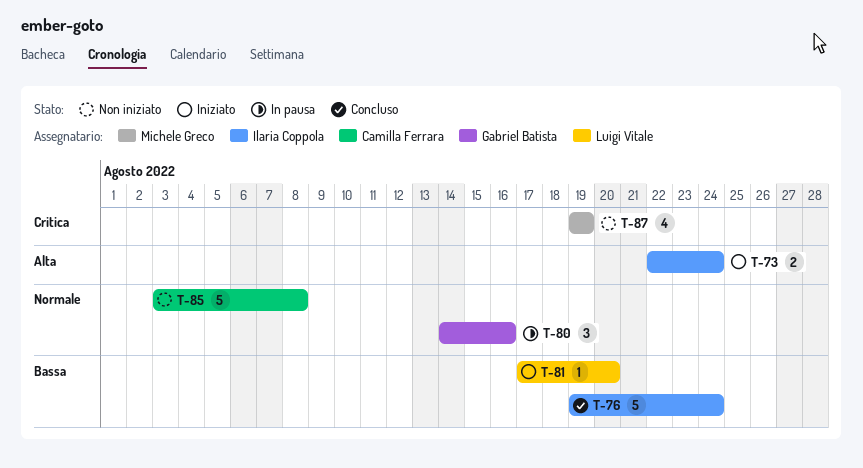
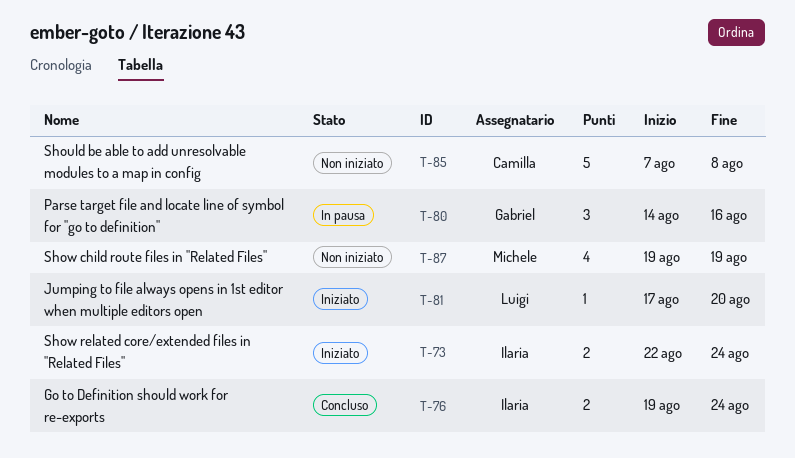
T-76, estimate: 5 -> 2
T-85, start: Aug 3 -> Aug 7

